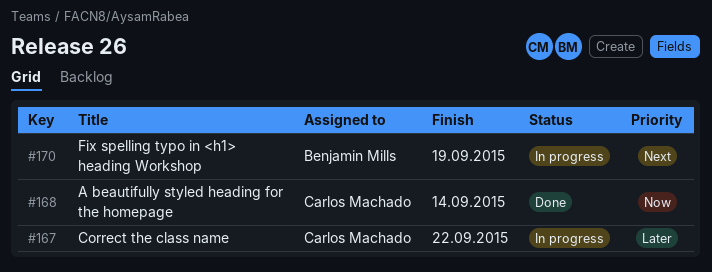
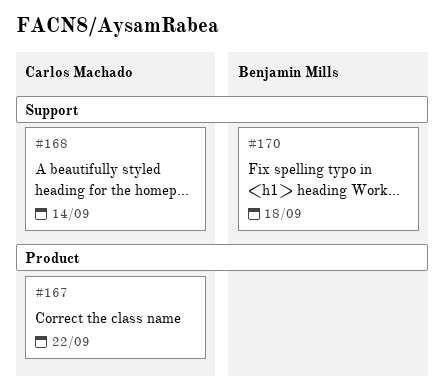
#170, due: Sep 19 -> Sep 18

